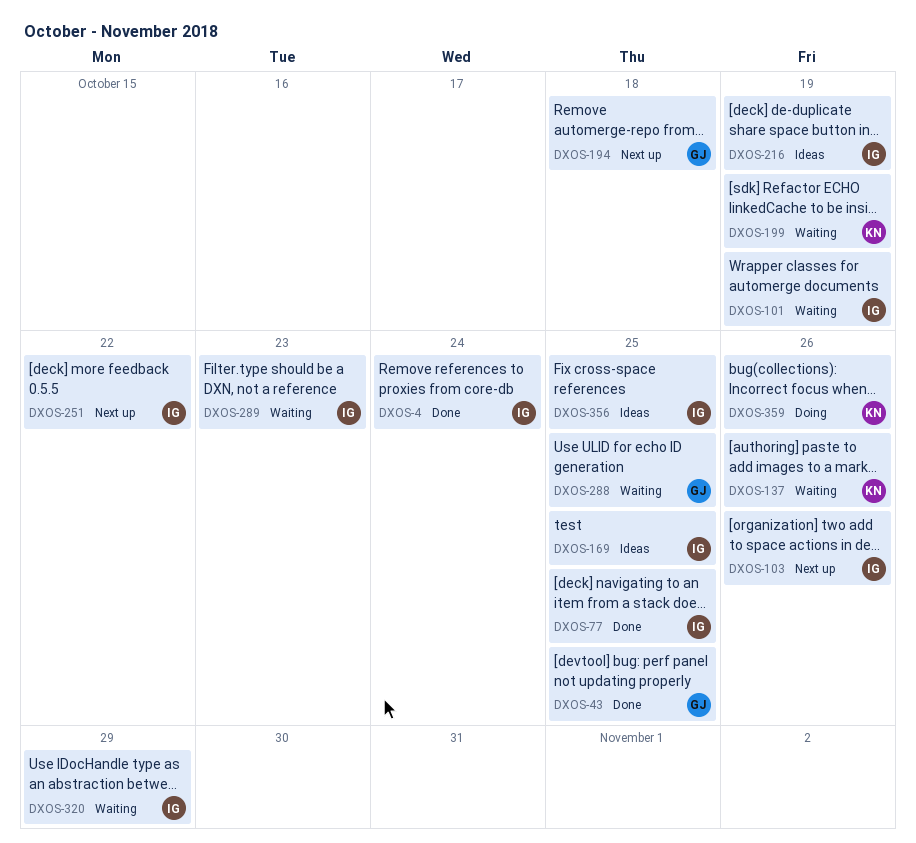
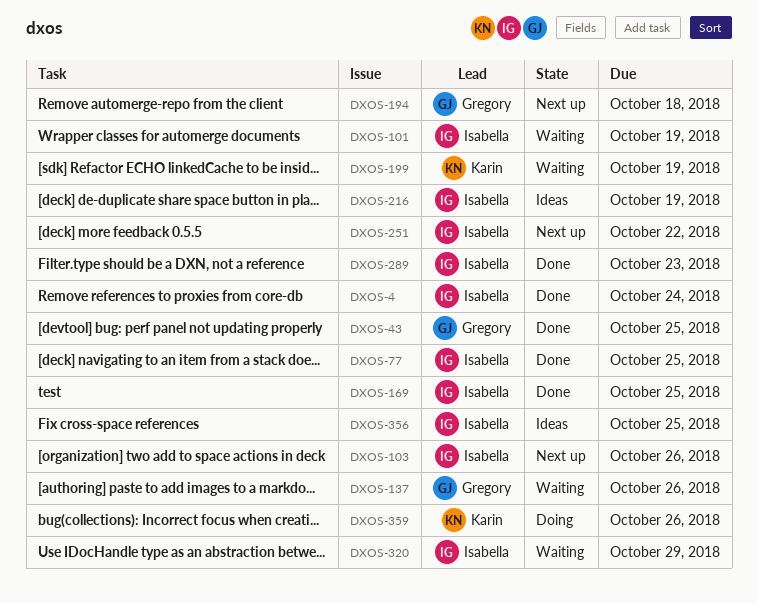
DXOS-137, owner: Karin -> Gregory
DXOS-169, status: Ideas -> Done
DXOS-288: present -> none
DXOS-289, status: Waiting -> Done

